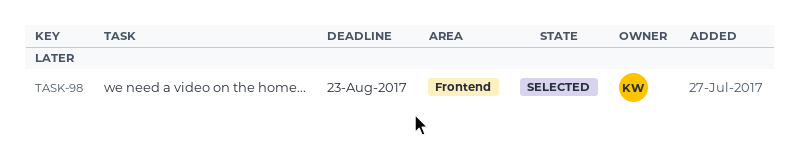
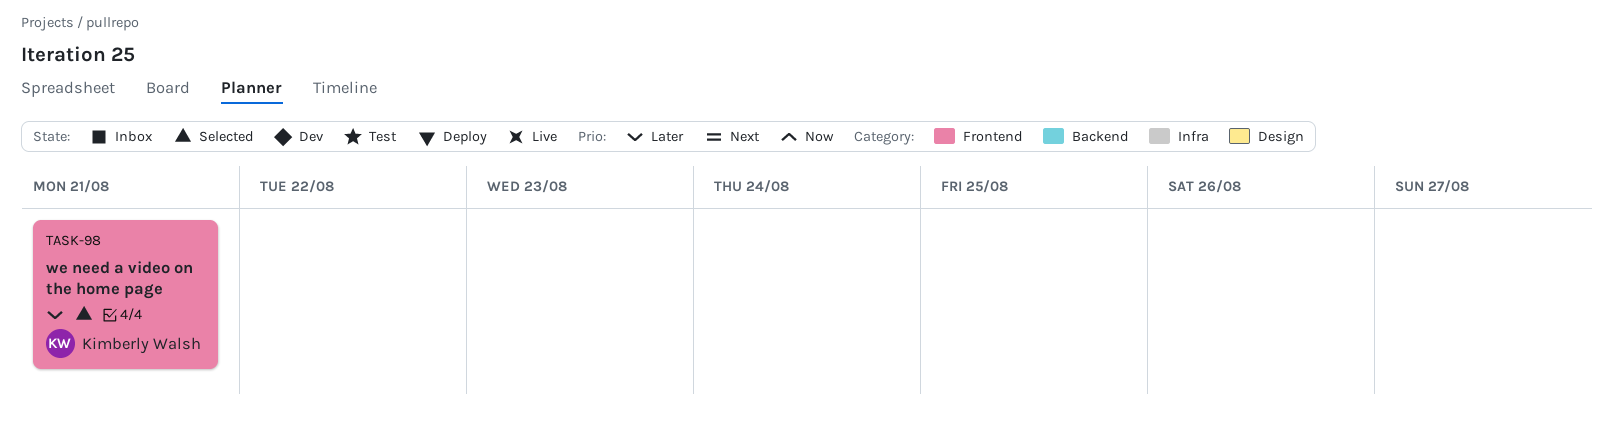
TASK-98, due: Aug 23 -> Aug 21

